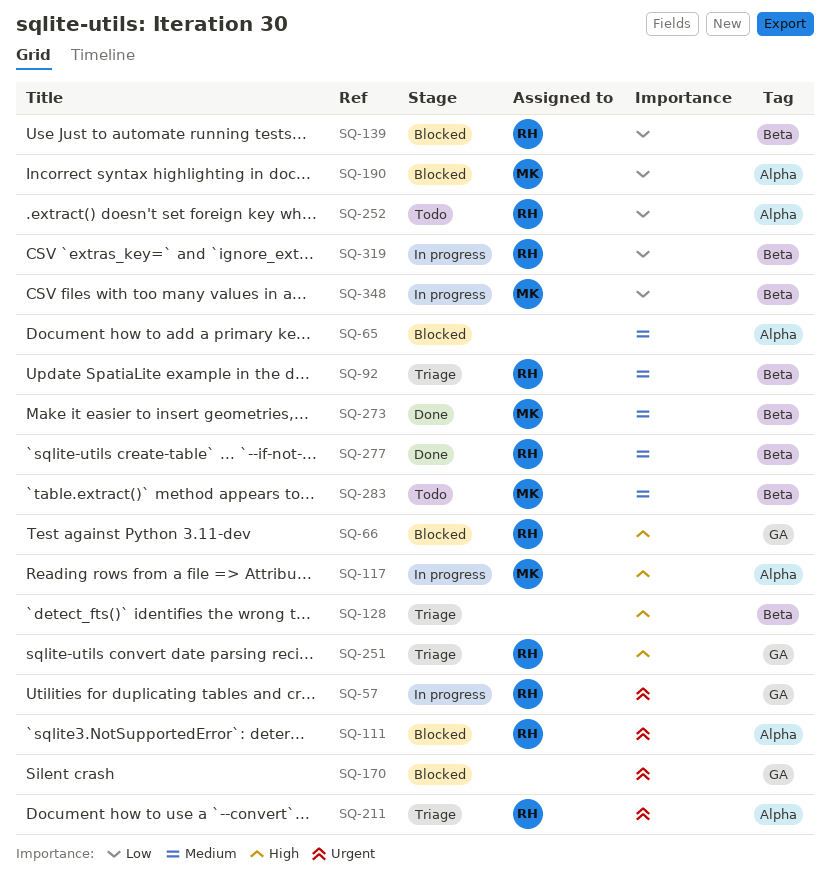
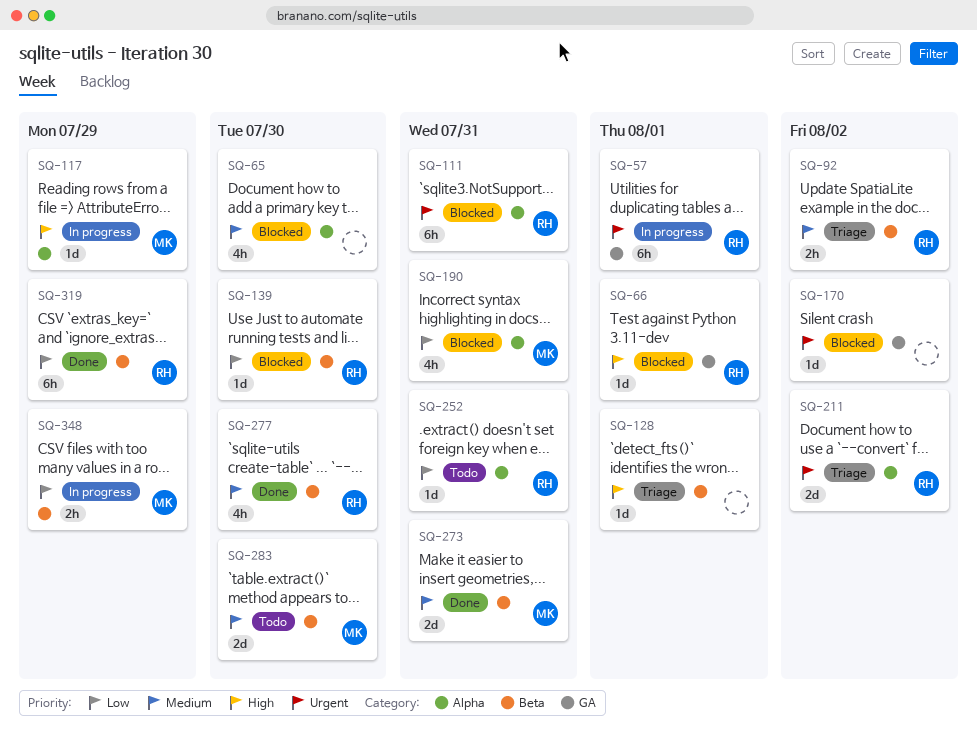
SQ-251: present -> none
SQ-319, status: In progress -> Done

